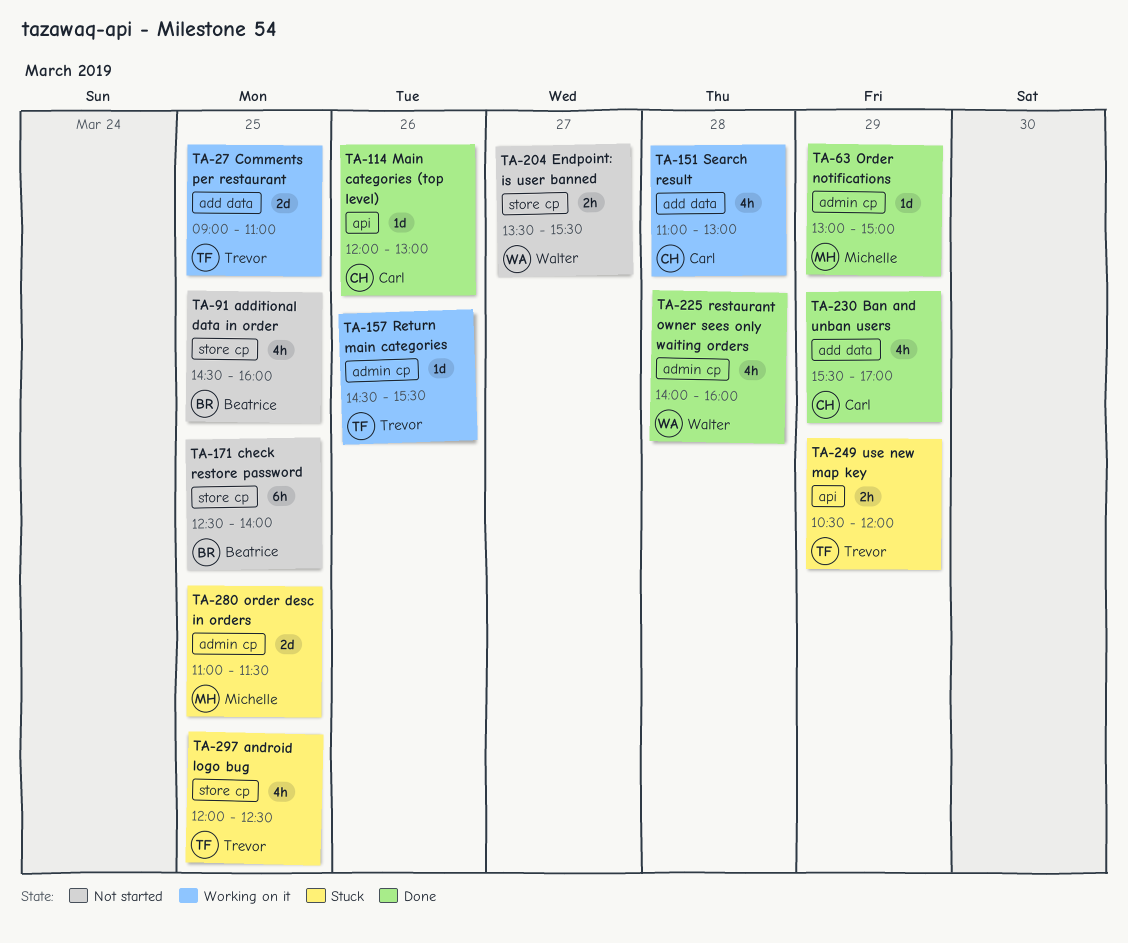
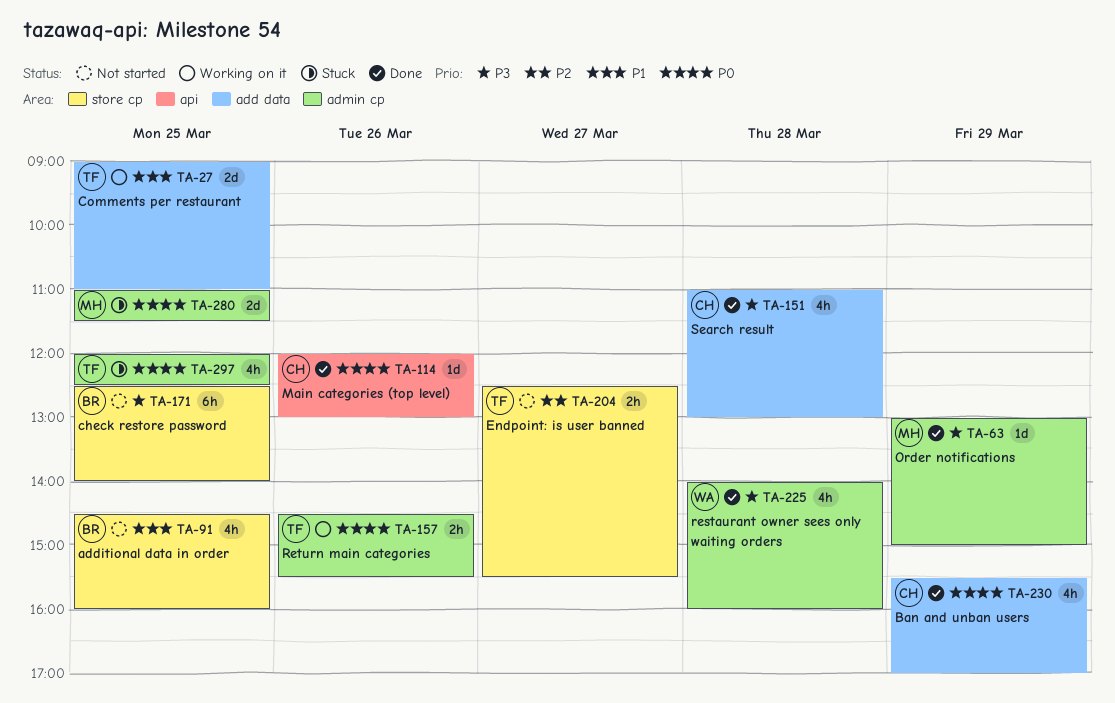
TA-151, status: Working on it -> Done
TA-157, estimate: 1d -> 2h
TA-204, owner: Walter -> Trevor
TA-204, begins: 13:30 -> 12:30
TA-249: present -> none
TA-297, label: store cp -> admin cp

